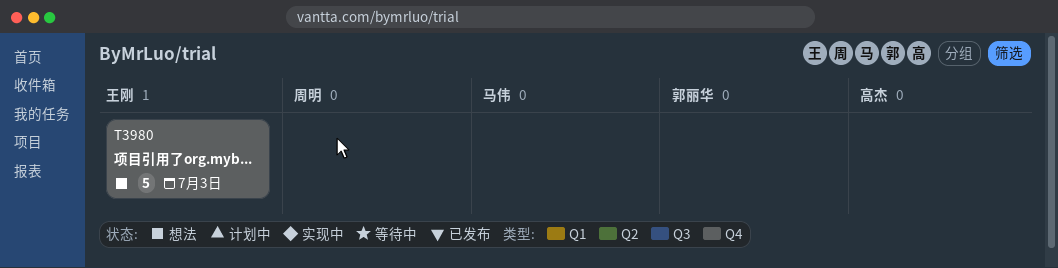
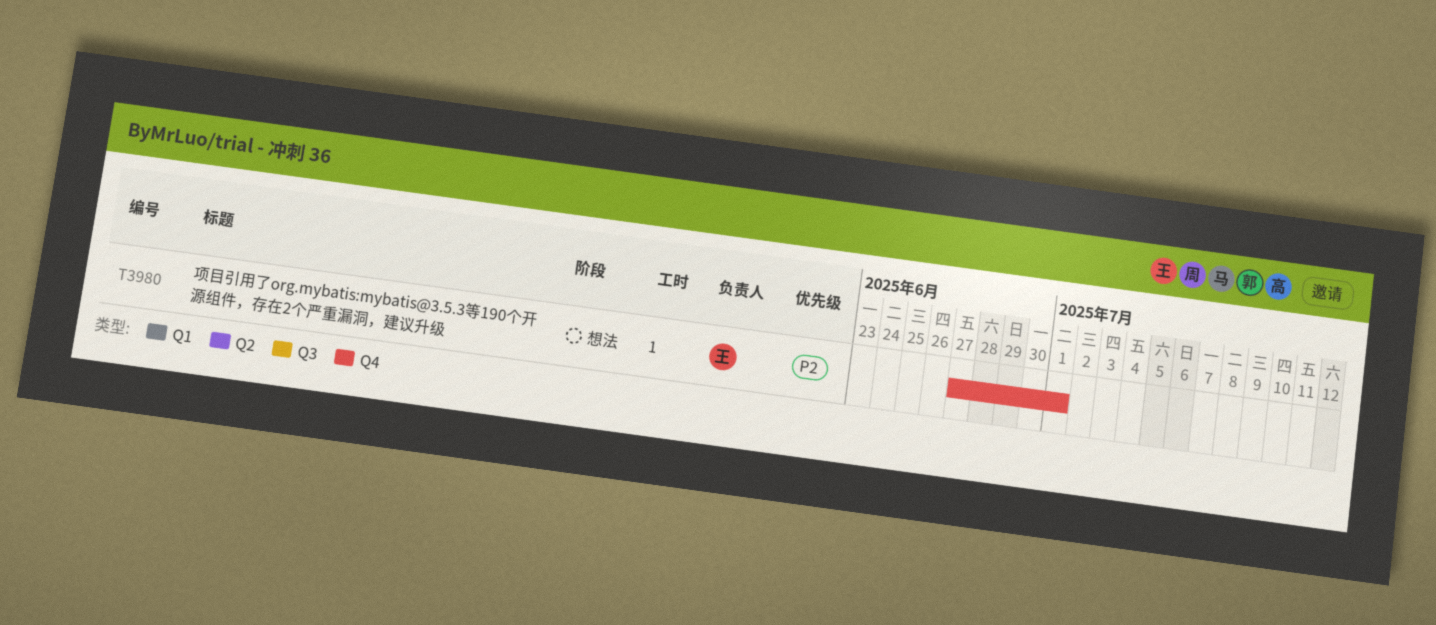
T3980, estimate: 5 -> 1
T3980, due: Jul 3 -> Jul 1

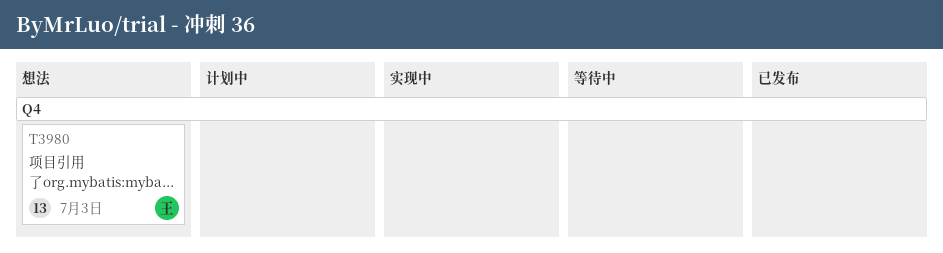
T3980, estimate: 1 -> 13
T3980, due: Jul 1 -> Jul 3

